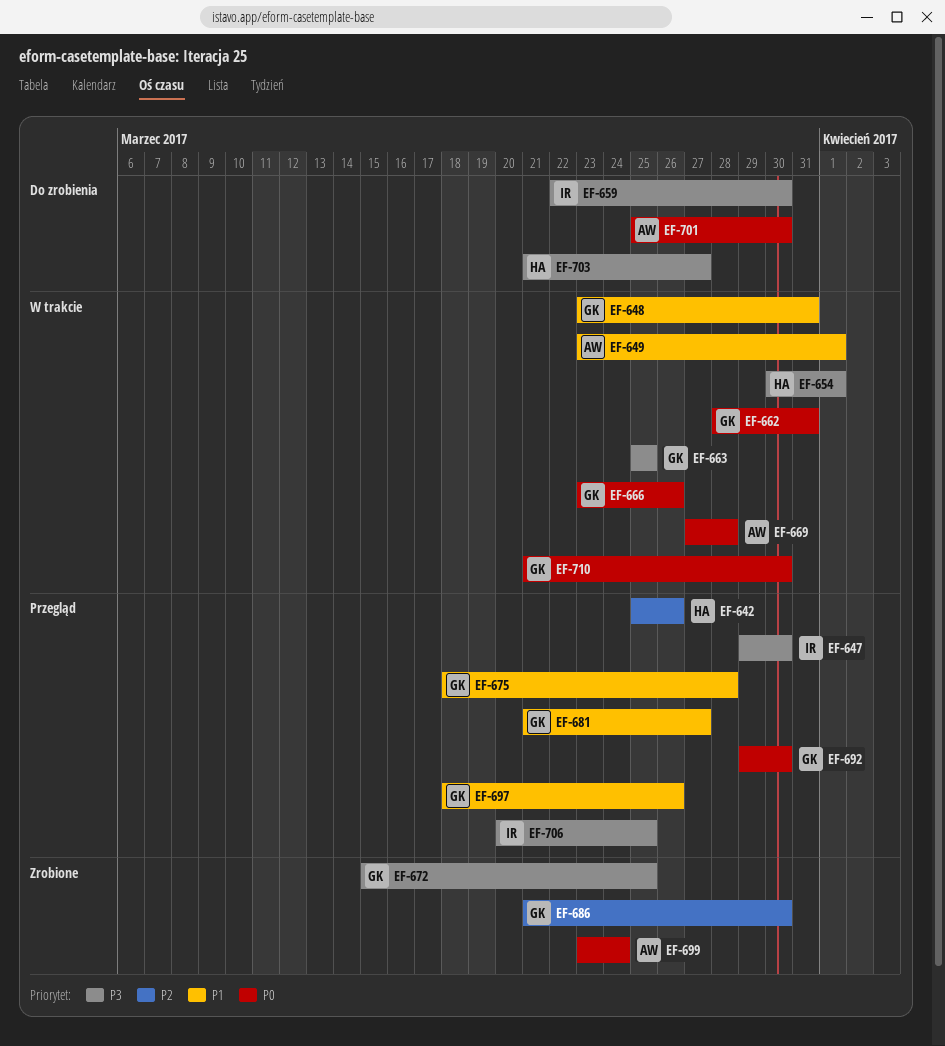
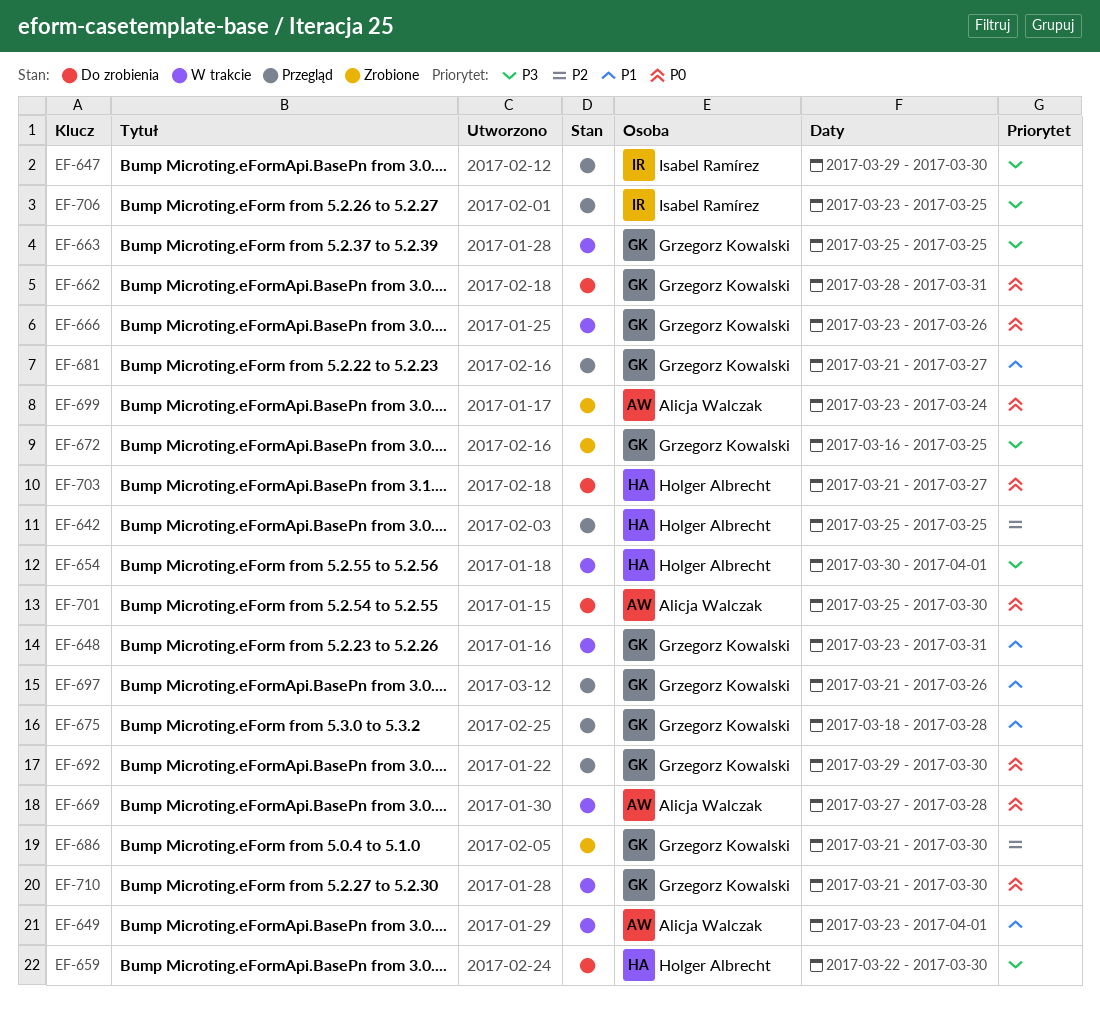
EF-642, due: Mar 26 -> Mar 25
EF-659, owner: Isabel Ramírez -> Holger Albrecht
EF-662, status: W trakcie -> Do zrobienia
EF-672, start: Mar 15 -> Mar 16
EF-697, start: Mar 18 -> Mar 21
EF-703, priority: P3 -> P0
EF-706, start: Mar 20 -> Mar 23

